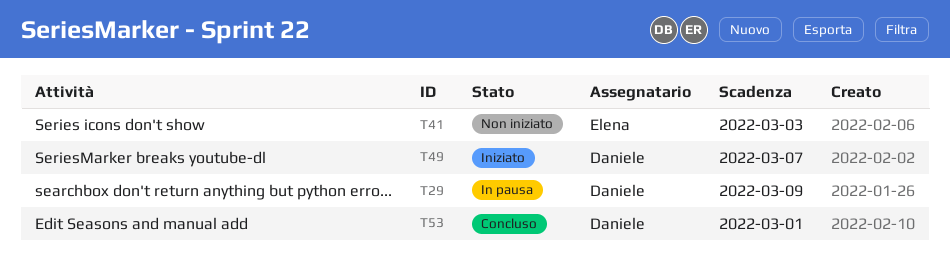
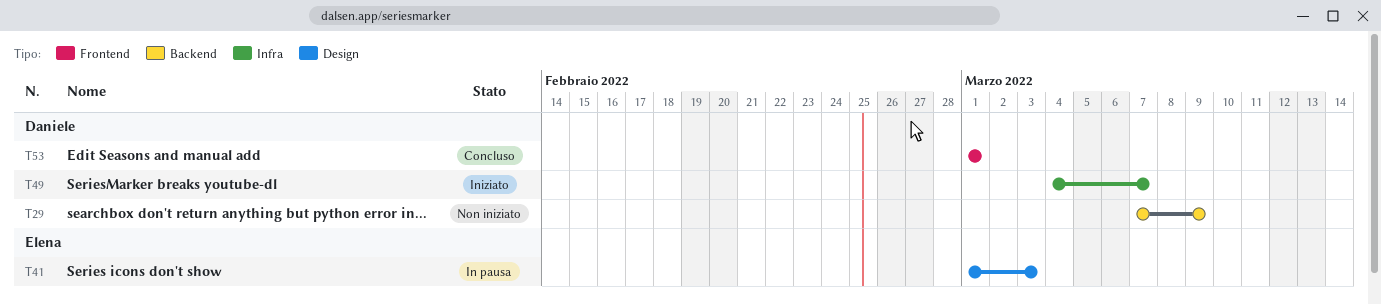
T29, status: In pausa -> Non iniziato
T41, status: Non iniziato -> In pausa

